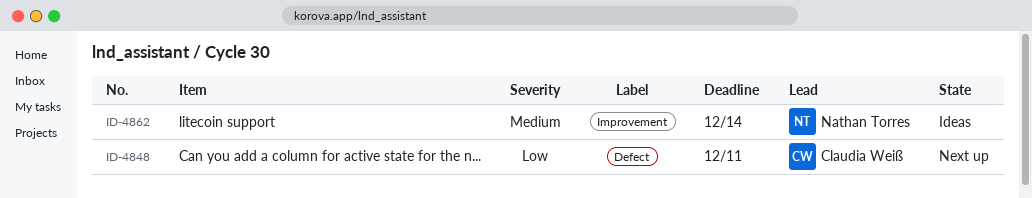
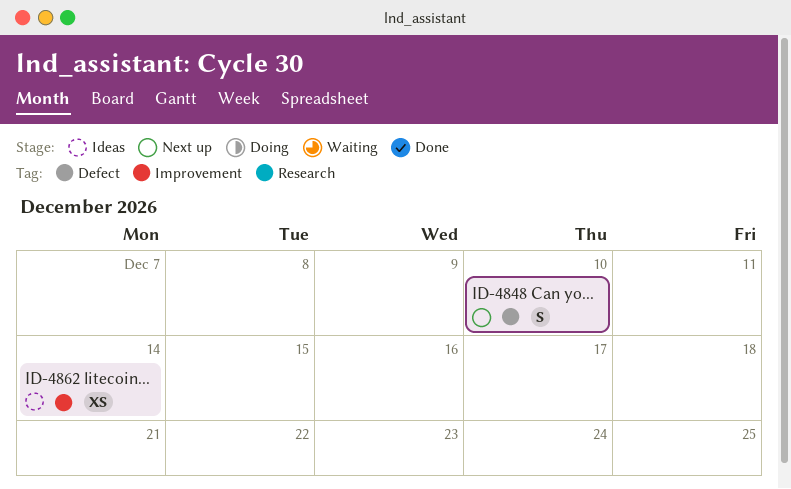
ID-4848, due: Dec 11 -> Dec 10

